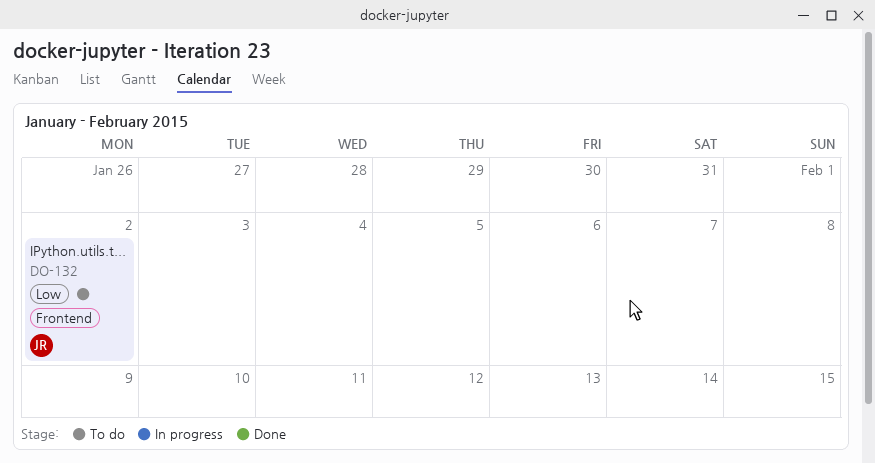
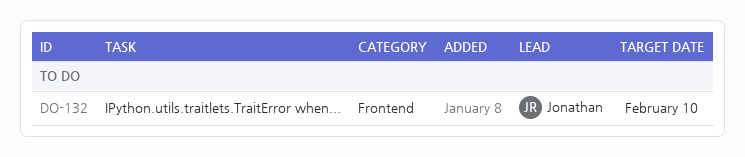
DO-132, due: Feb 2 -> Feb 10

